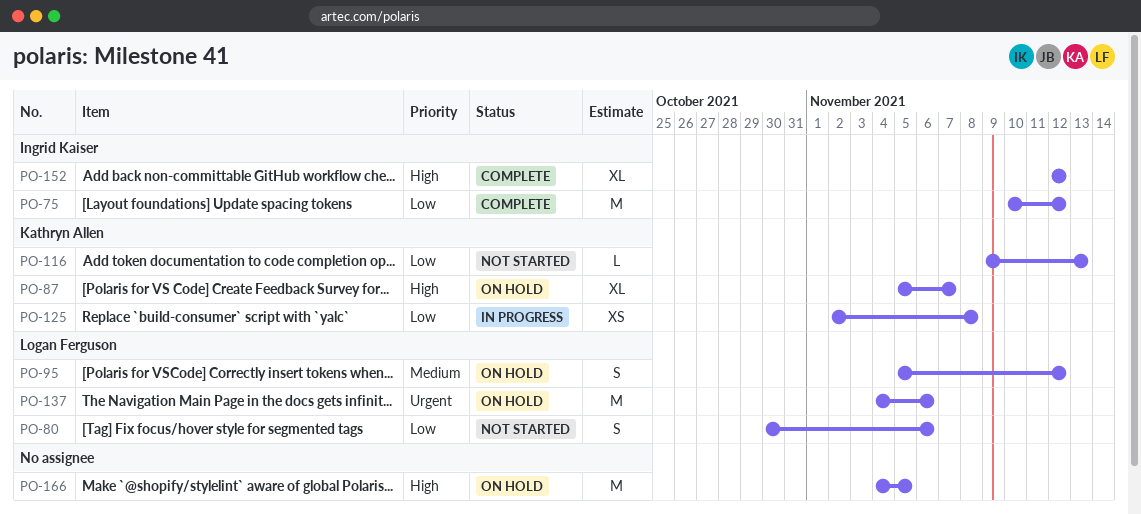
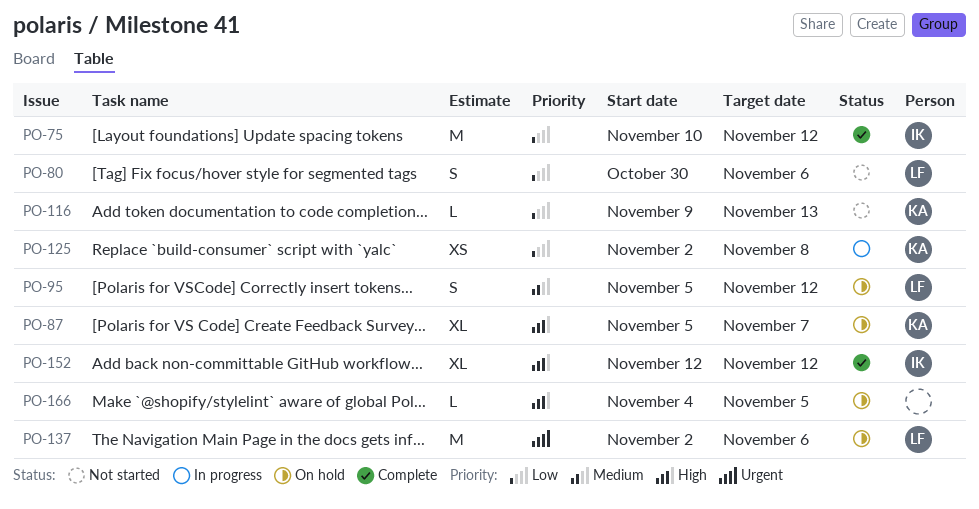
PO-137, start: Nov 4 -> Nov 2
PO-166, estimate: M -> L

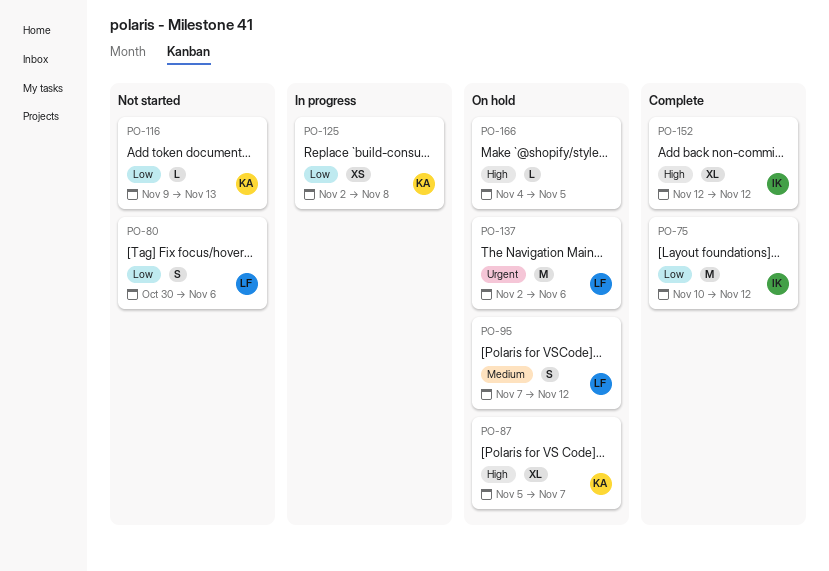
PO-95, start: Nov 5 -> Nov 7

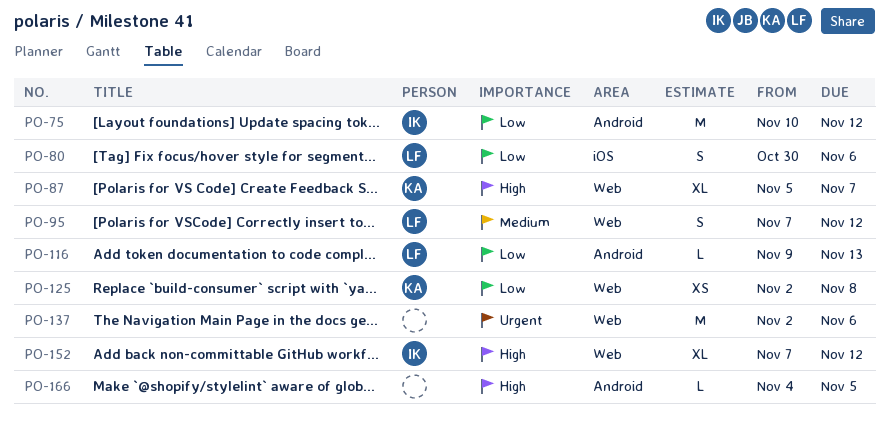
PO-116, owner: KA -> LF
PO-137, owner: LF -> none
PO-152, start: Nov 12 -> Nov 7

